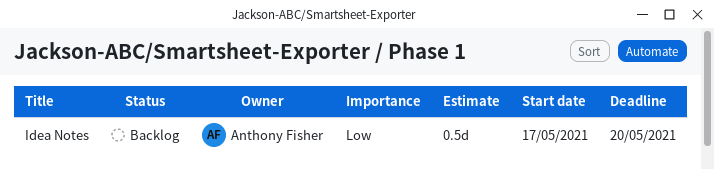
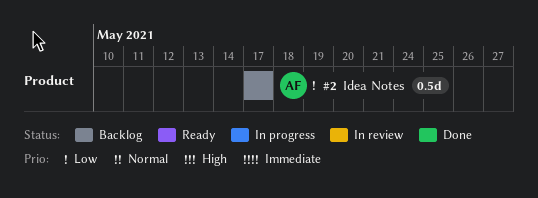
Idea Notes, due: May 20 -> May 17

